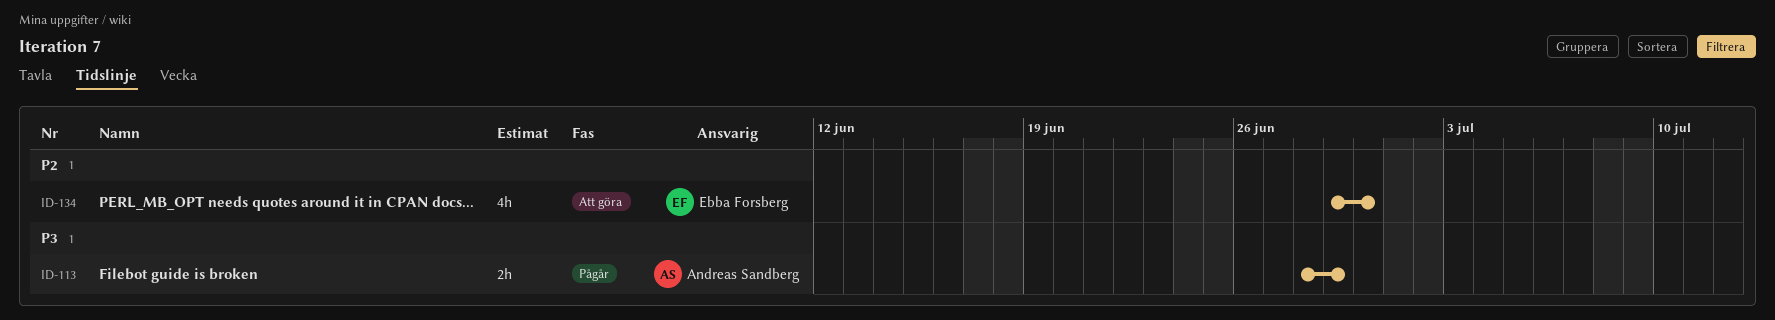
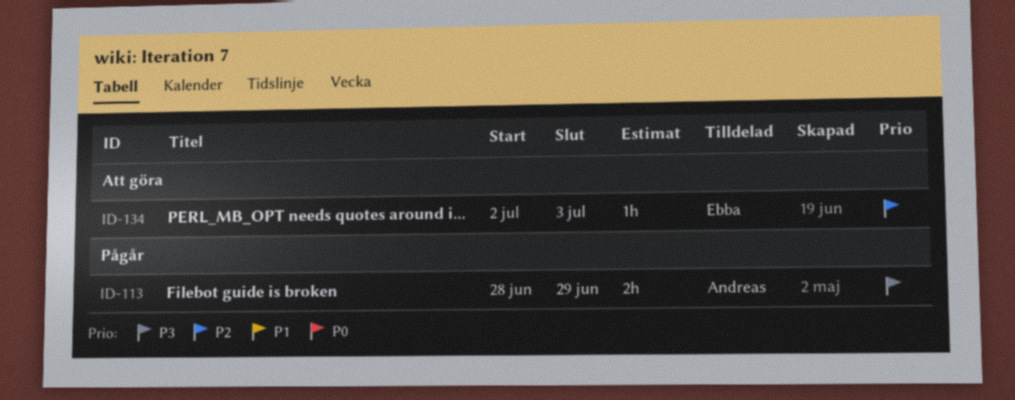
ID-134, estimate: 4h -> 1h
ID-134, start: Jun 29 -> Jul 2
ID-134, due: Jun 30 -> Jul 3

